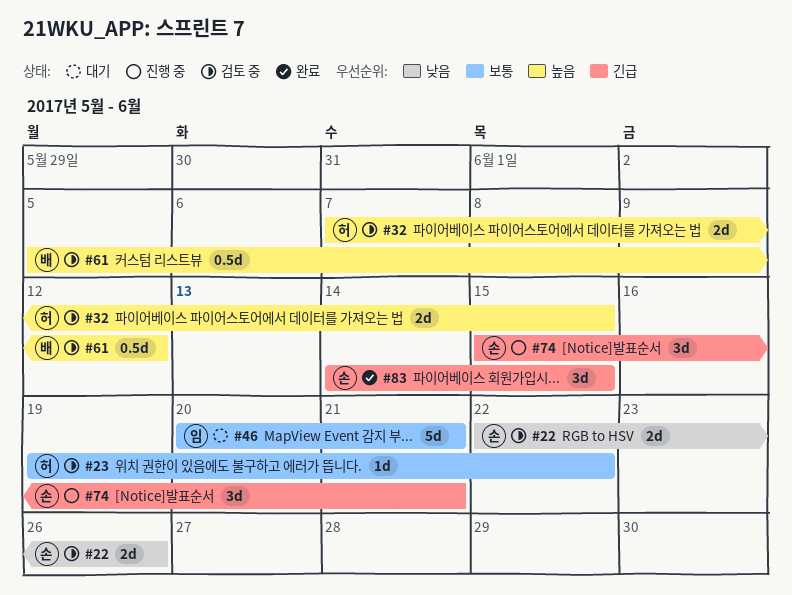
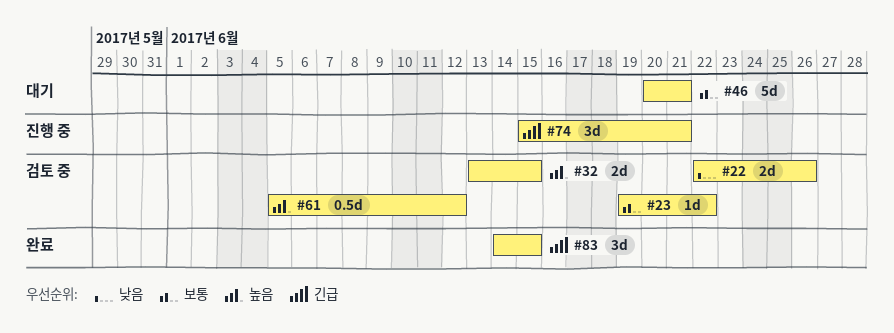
#32, start: Jun 7 -> Jun 13

